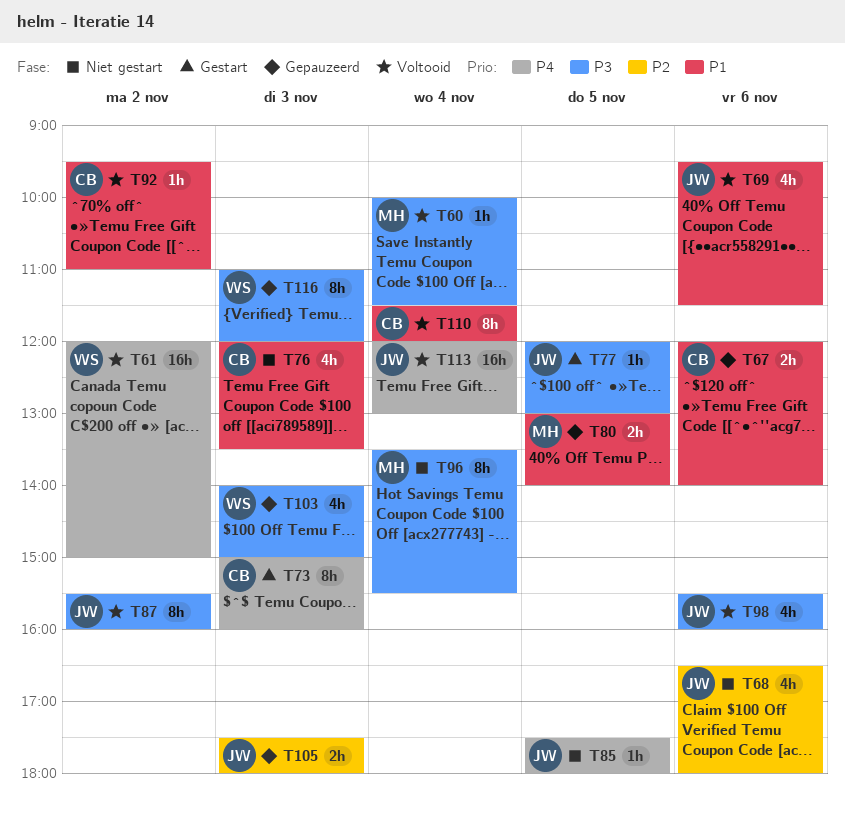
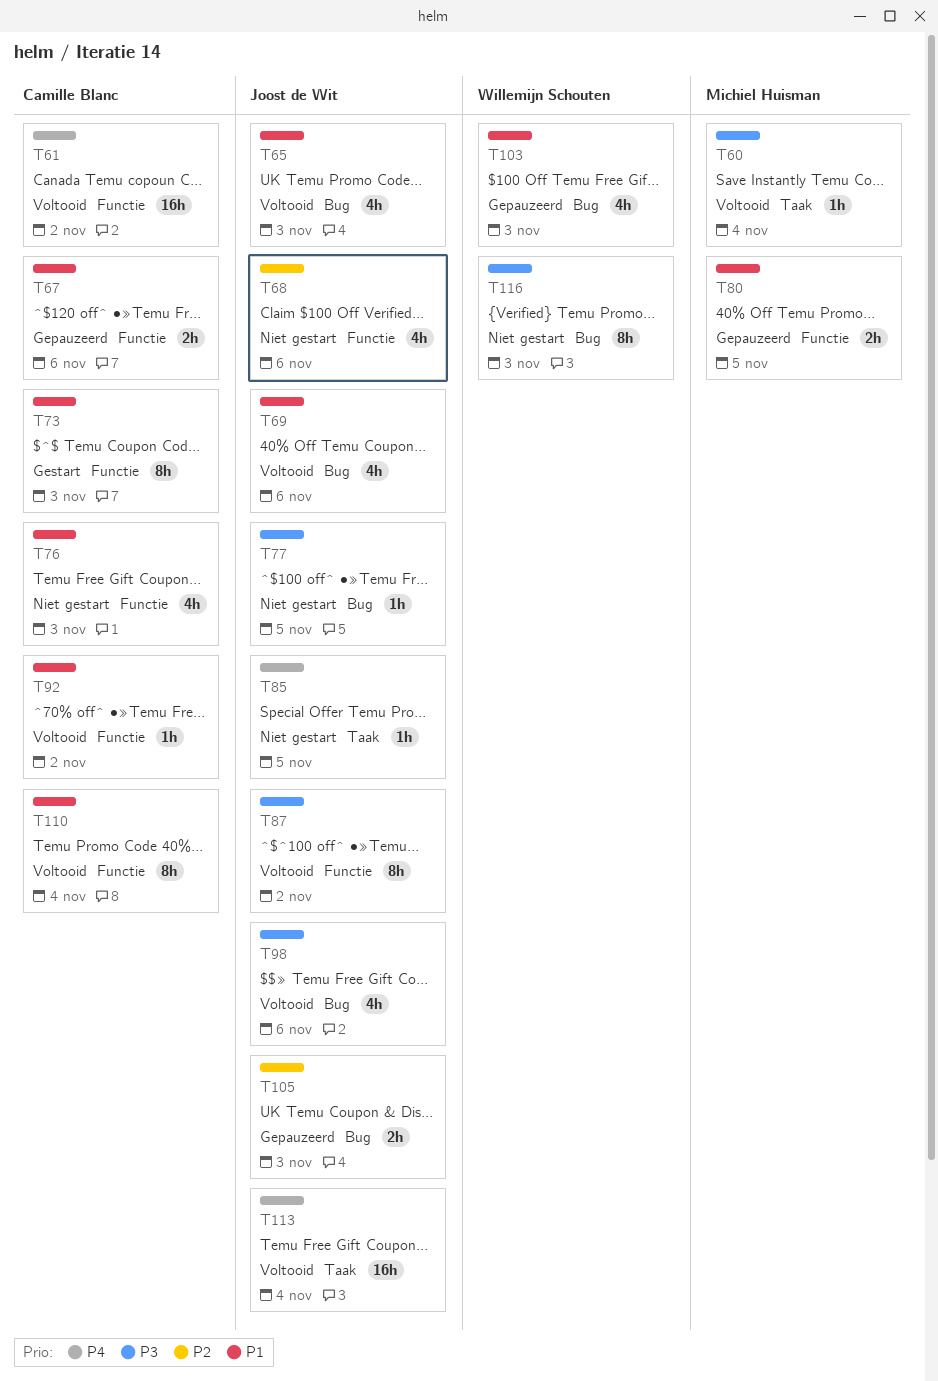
T61, owner: Willemijn Schouten -> Camille Blanc
T65: none -> present
T73, priority: P4 -> P1
T77, status: Gestart -> Niet gestart
T96: present -> none
T103, priority: P3 -> P1
T116, status: Gepauzeerd -> Niet gestart

